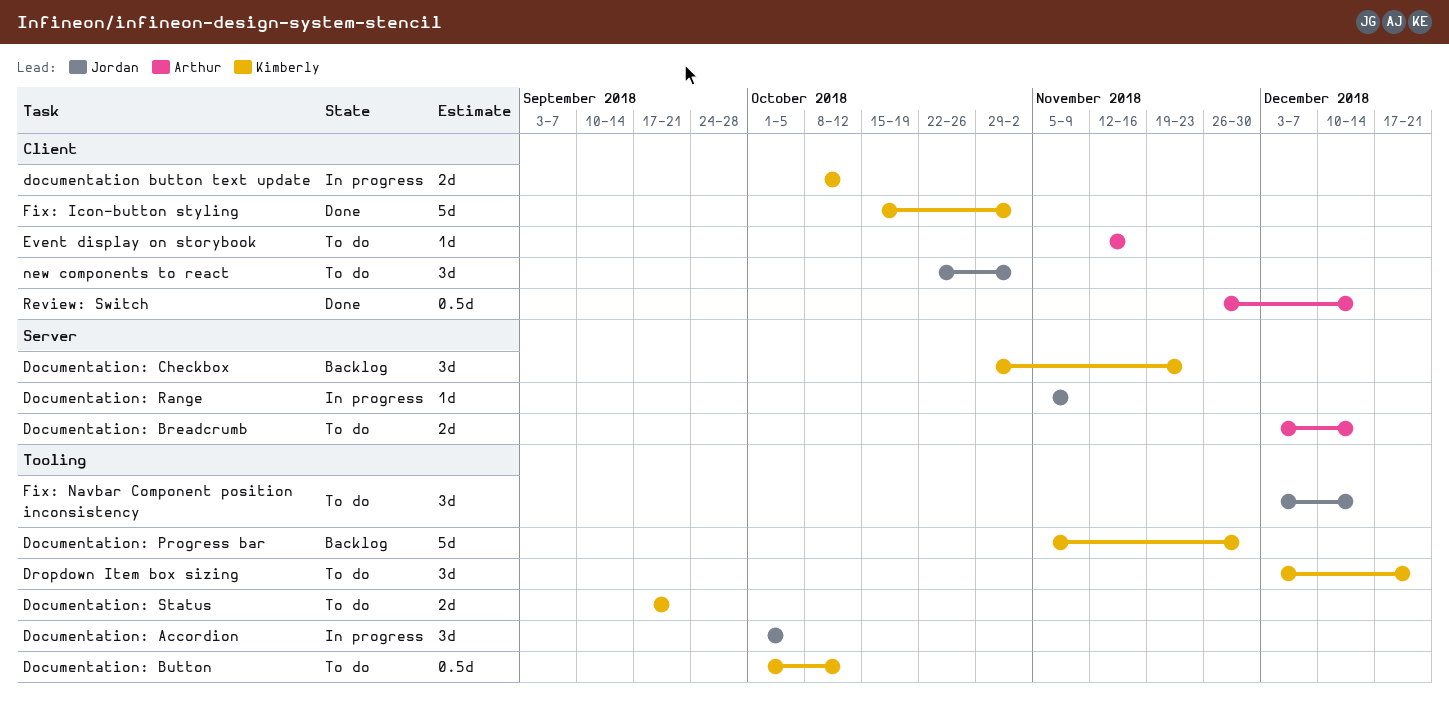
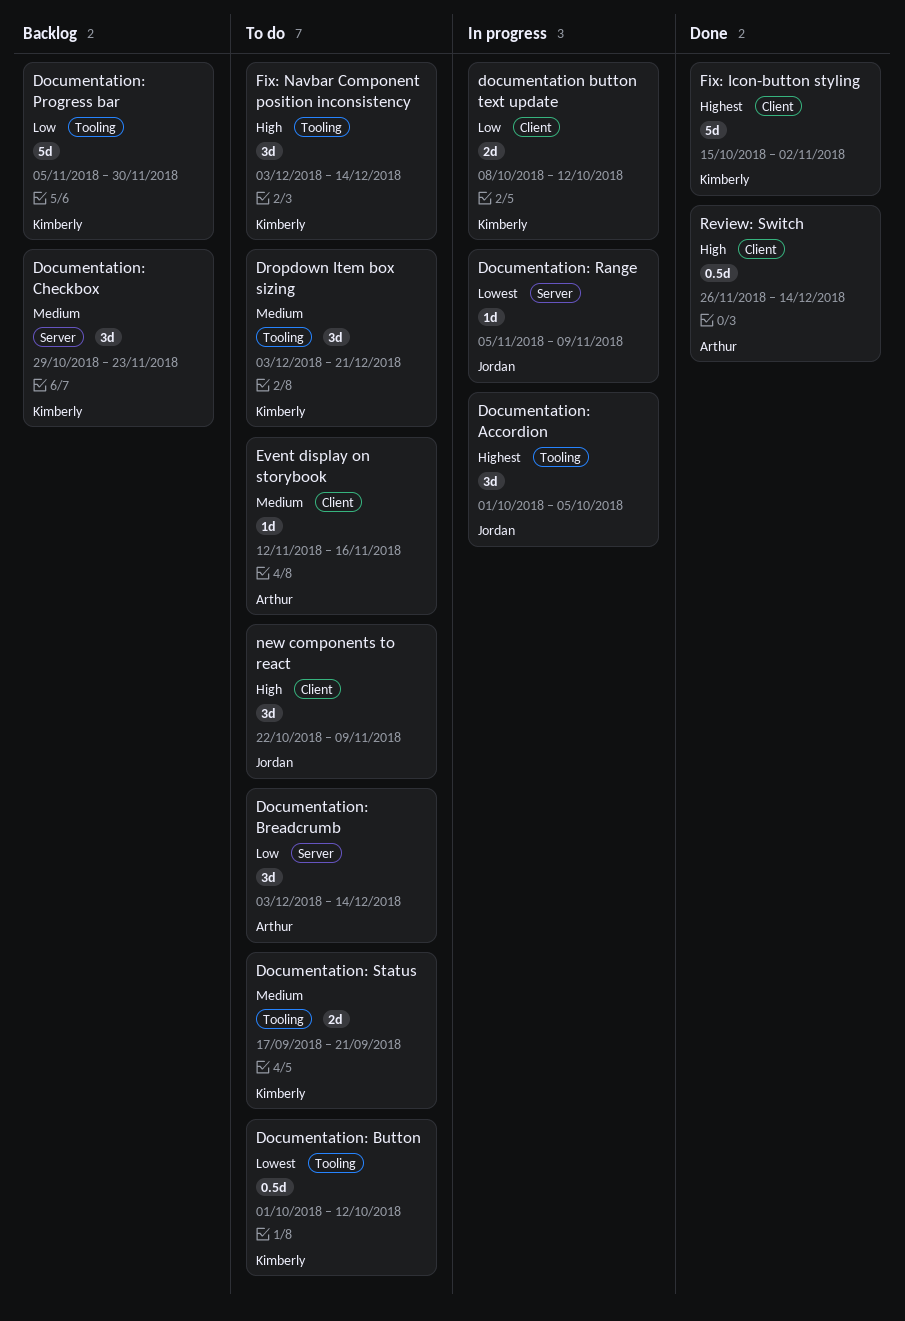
Documentation: Breadcrumb, estimate: 2d -> 3d
Fix: Navbar Component position inconsistency, owner: Jordan -> Kimberly
new components to react, due: Nov 2 -> Nov 9

